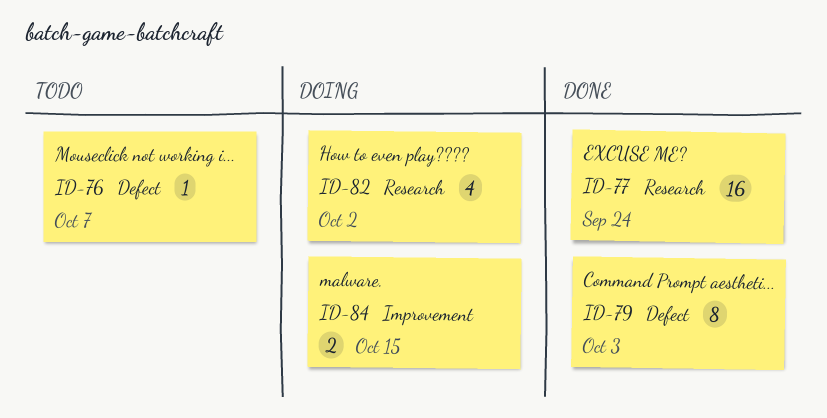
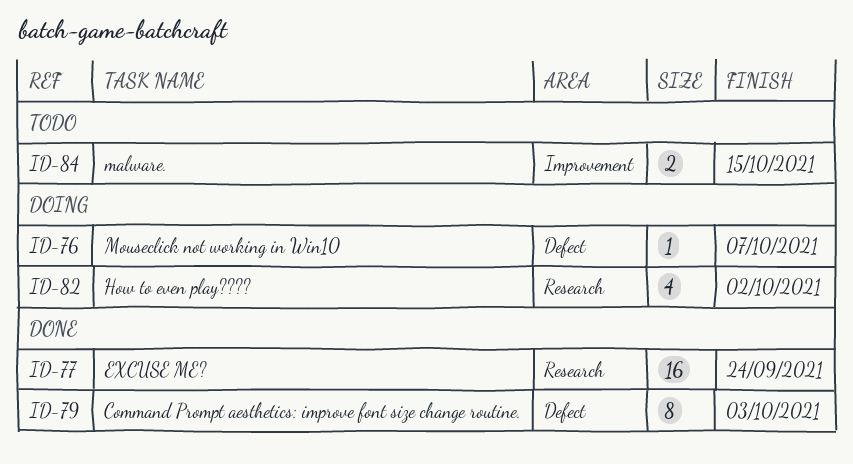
ID-76, status: Todo -> Doing
ID-84, status: Doing -> Todo

